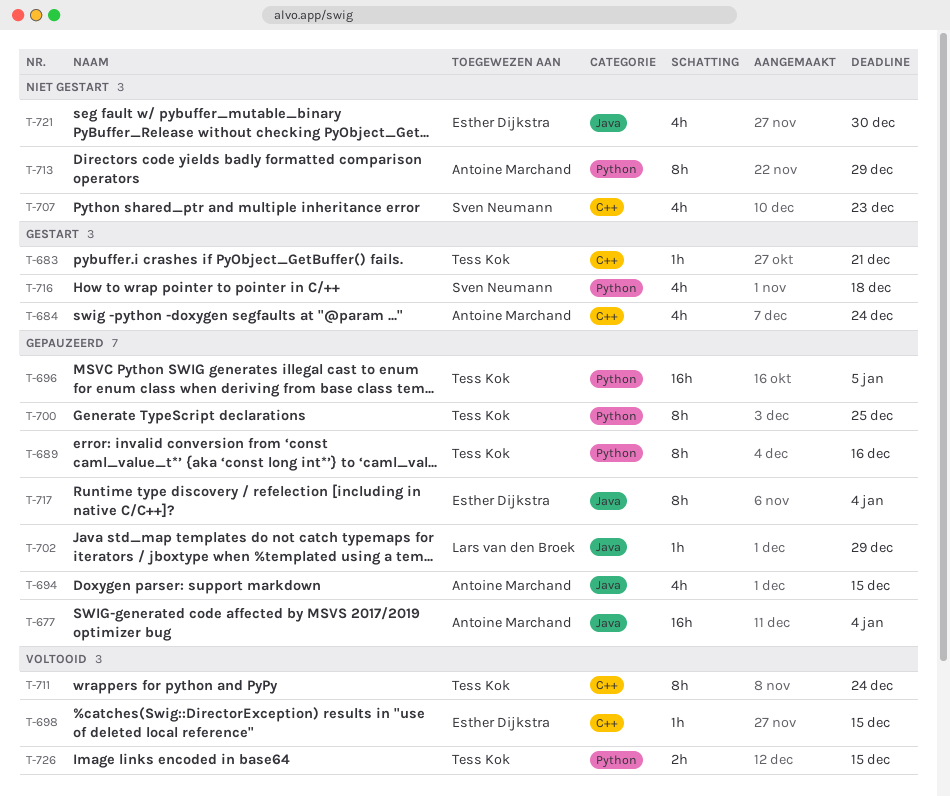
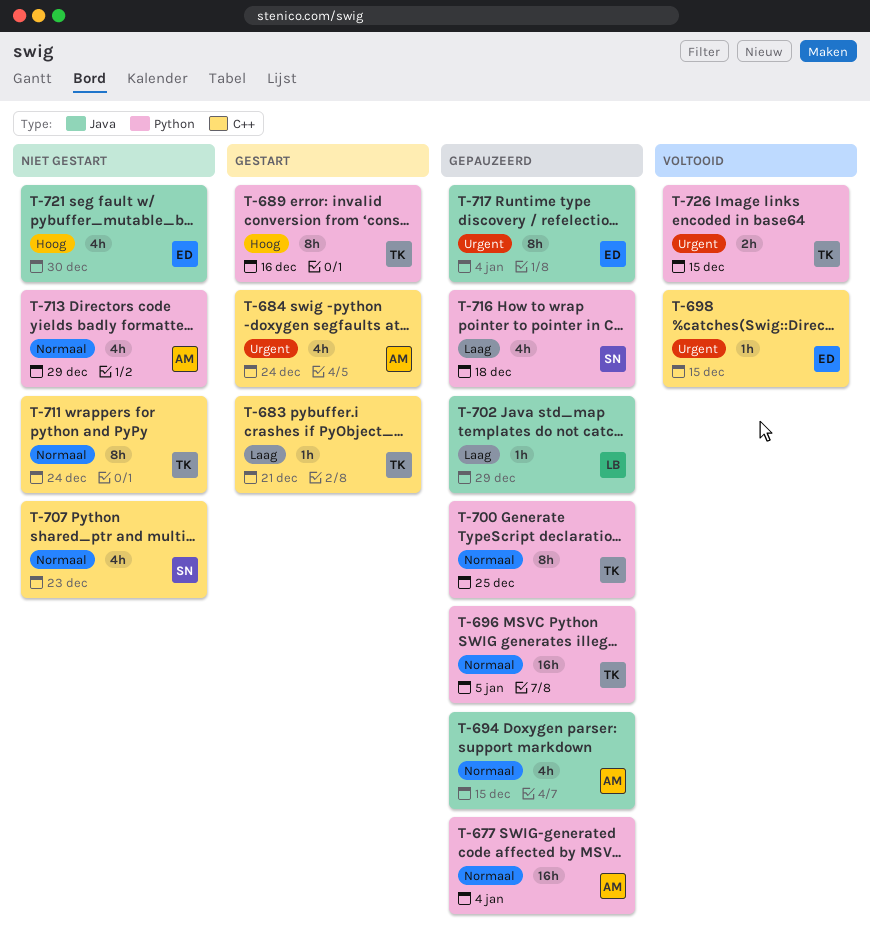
T-677, label: Java -> Python
T-689, status: Gepauzeerd -> Gestart
T-711, status: Voltooid -> Niet gestart
T-713, estimate: 8h -> 4h
T-716, status: Gestart -> Gepauzeerd

